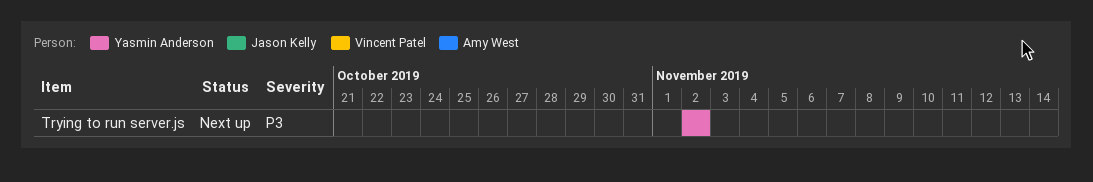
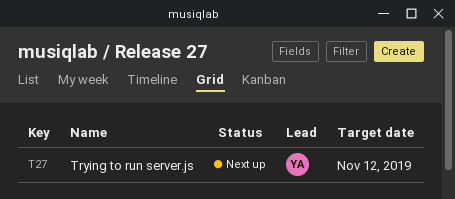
Trying to run server.js, due: Nov 2 -> Nov 12

